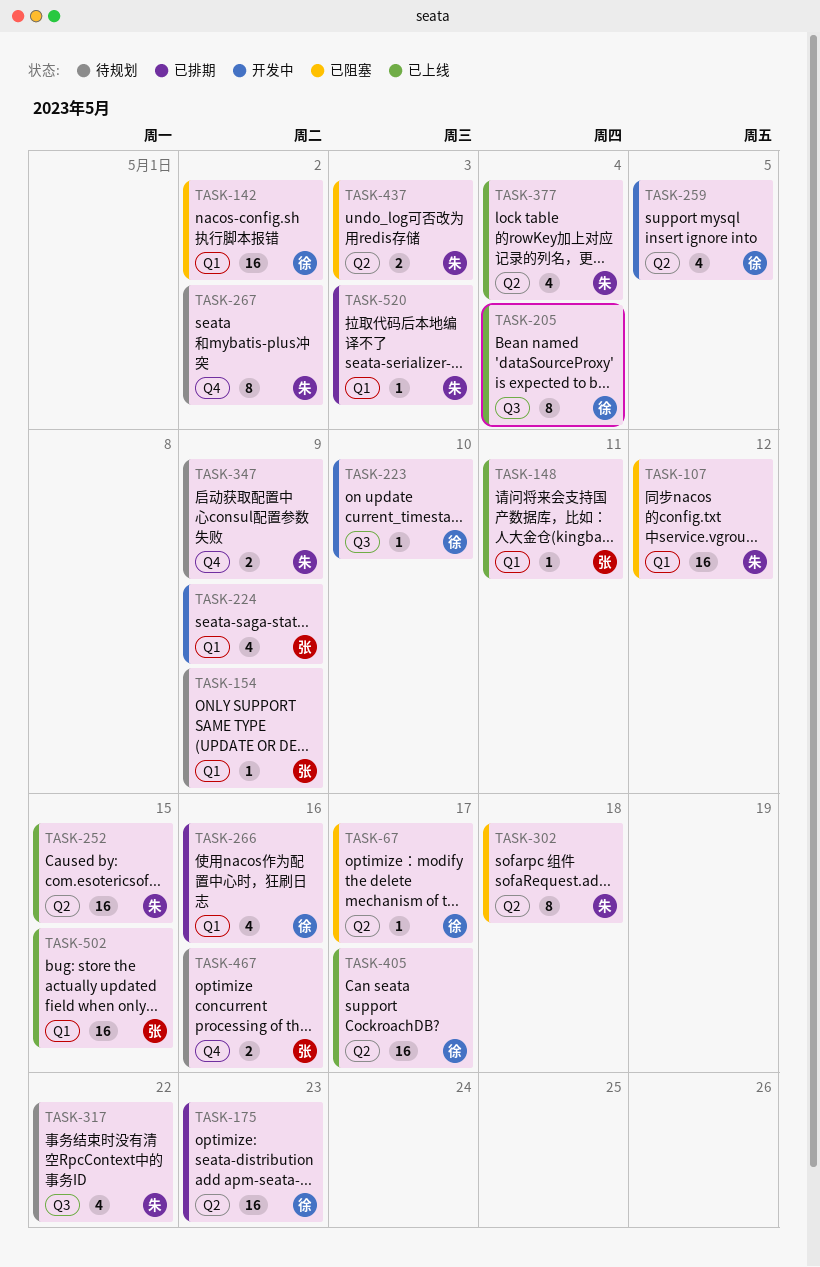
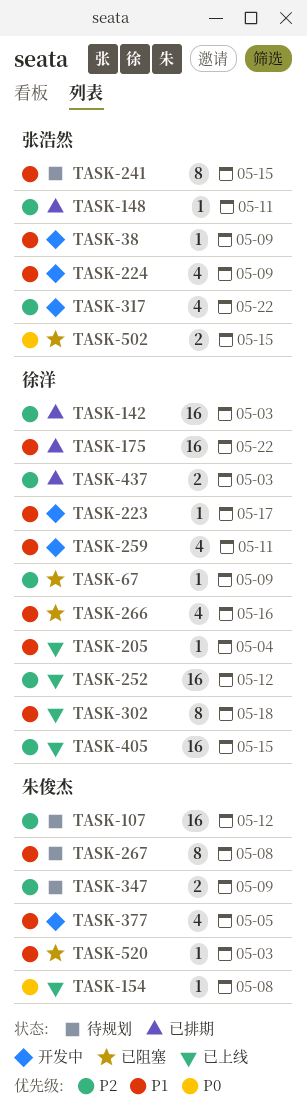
TASK-38: none -> present
TASK-67, due: May 17 -> May 9
TASK-107, status: 已阻塞 -> 待规划
TASK-142, status: 已阻塞 -> 已排期
TASK-142, due: May 2 -> May 3
TASK-148, status: 已上线 -> 已排期
TASK-154, status: 待规划 -> 已上线
TASK-154, owner: 张浩然 -> 朱俊杰
TASK-154, due: May 9 -> May 8
TASK-175, due: May 23 -> May 22
TASK-205, estimate: 8 -> 1
TASK-223, due: May 10 -> May 17
TASK-241: none -> present
TASK-252, owner: 朱俊杰 -> 徐洋
TASK-252, due: May 15 -> May 12
TASK-259, due: May 5 -> May 11
TASK-266, status: 已排期 -> 已阻塞
TASK-267, due: May 2 -> May 8
TASK-302, status: 已阻塞 -> 已上线
TASK-302, owner: 朱俊杰 -> 徐洋
TASK-317, status: 待规划 -> 开发中
TASK-317, owner: 朱俊杰 -> 张浩然
TASK-377, status: 已上线 -> 开发中
TASK-377, due: May 4 -> May 5
TASK-405, due: May 17 -> May 15
TASK-437, status: 已阻塞 -> 已排期
TASK-437, owner: 朱俊杰 -> 徐洋
TASK-467: present -> none
TASK-502, status: 已上线 -> 已阻塞
TASK-502, estimate: 16 -> 2
TASK-520, status: 已排期 -> 已阻塞

